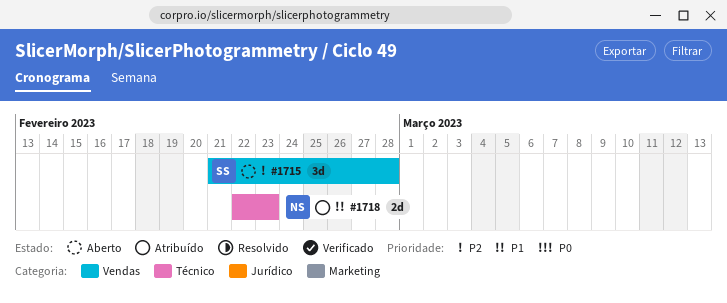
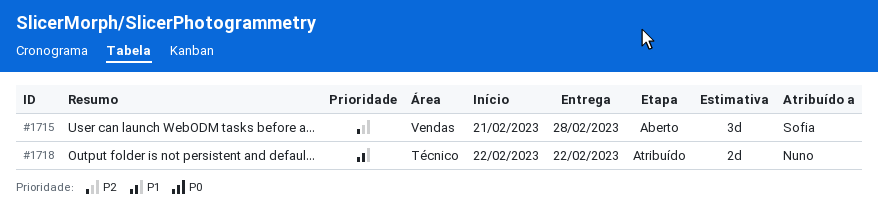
#1718, due: Feb 23 -> Feb 22

